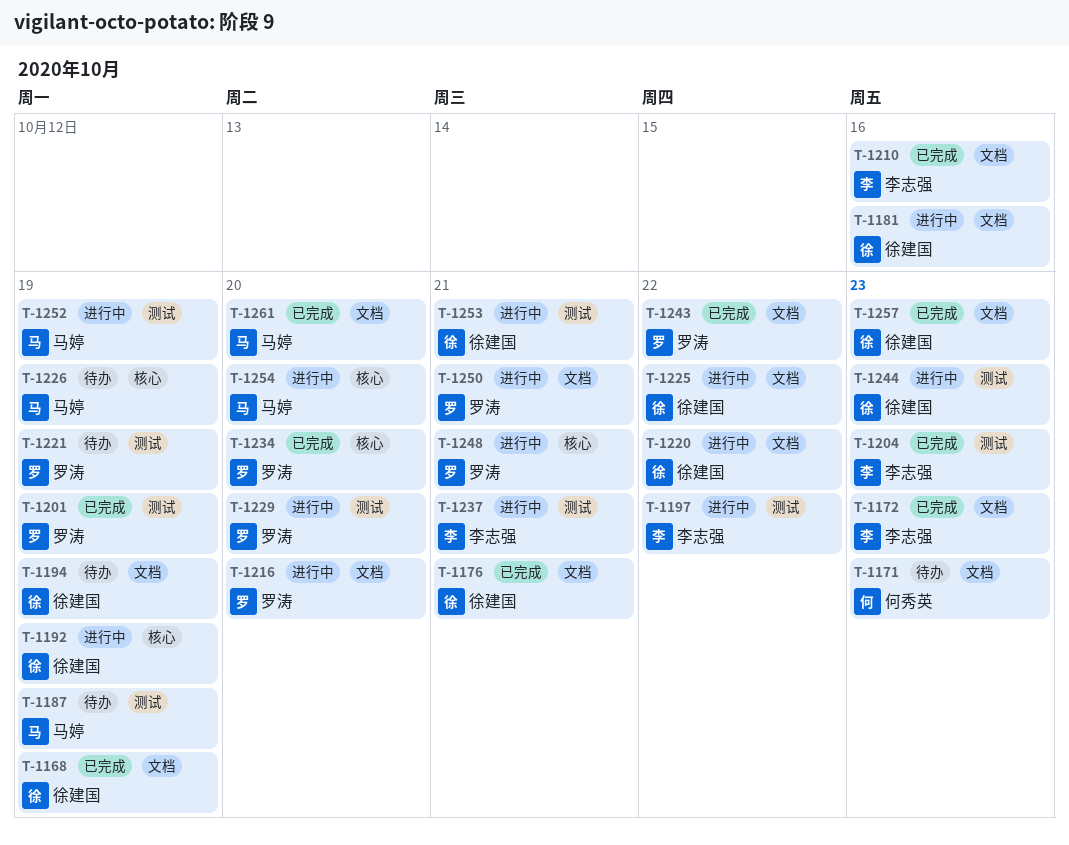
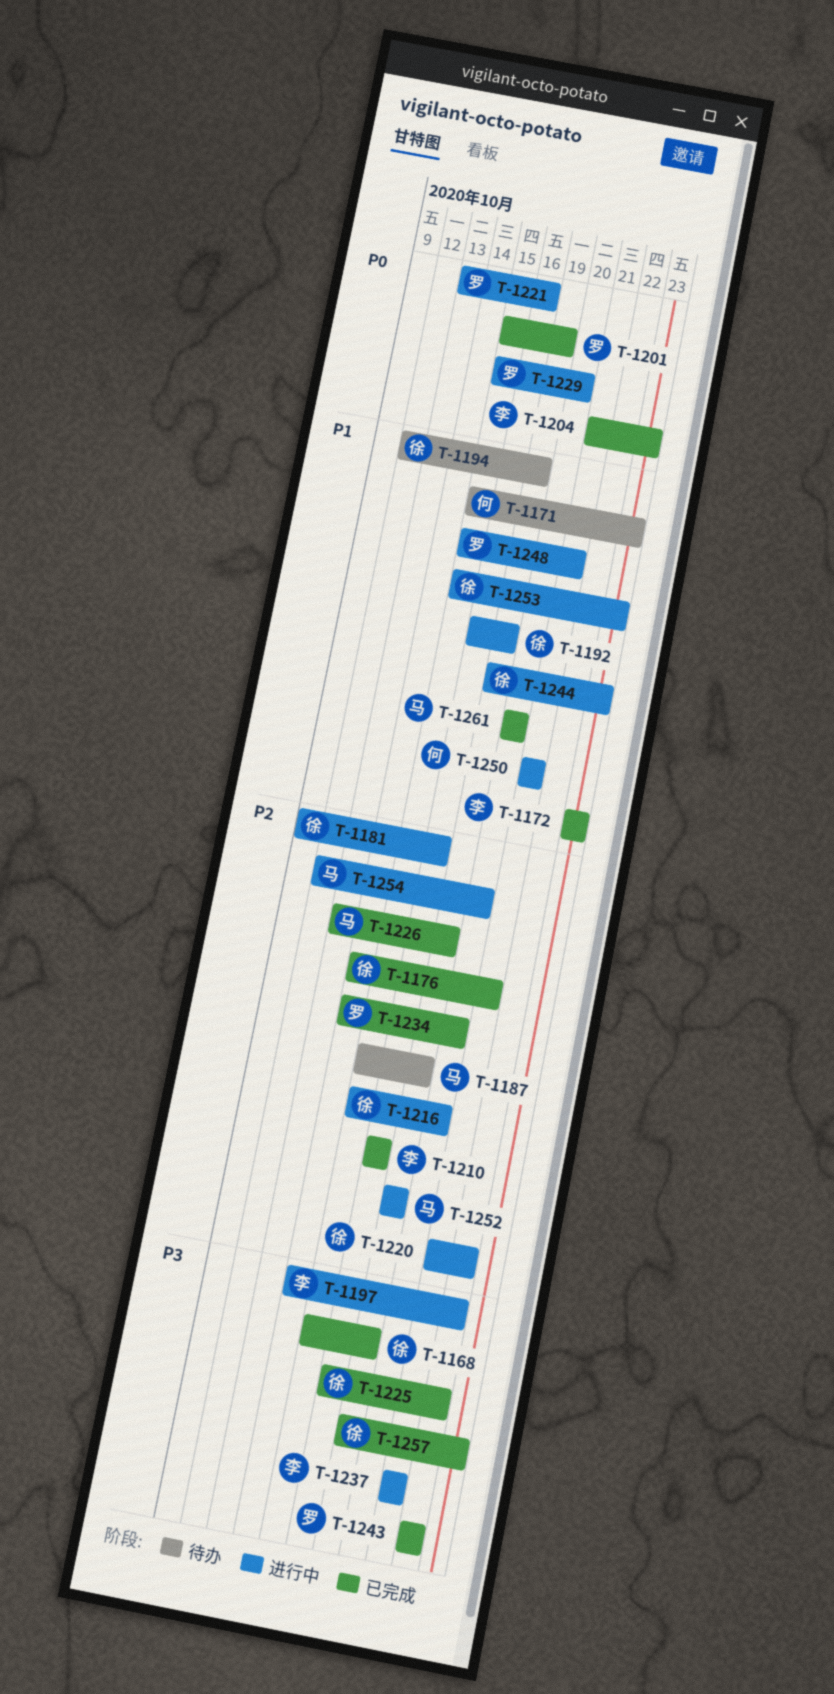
T-1216, owner: 罗涛 -> 徐建国
T-1221, status: 待办 -> 进行中
T-1221, due: Oct 19 -> Oct 16
T-1225, status: 进行中 -> 已完成
T-1226, status: 待办 -> 已完成
T-1250, owner: 罗涛 -> 何秀英
T-1253, due: Oct 21 -> Oct 23

